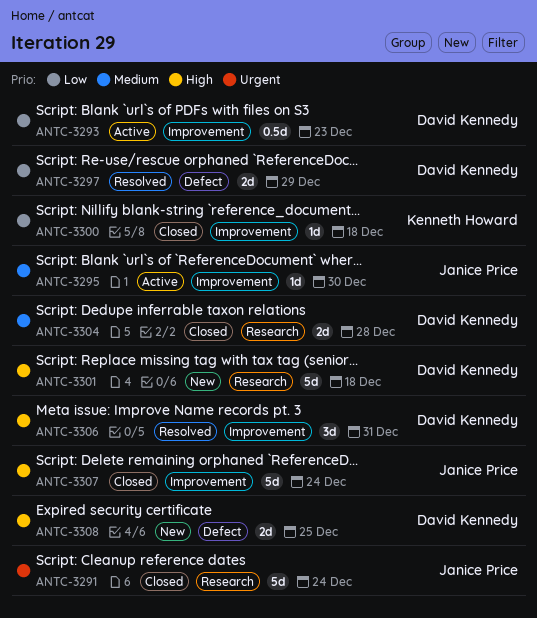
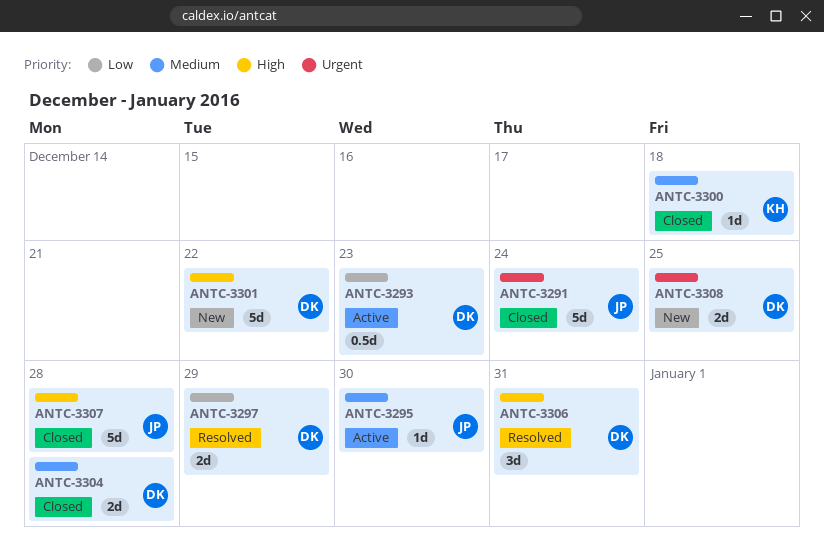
ANTC-3300, priority: Low -> Medium
ANTC-3301, due: Dec 18 -> Dec 22
ANTC-3307, due: Dec 24 -> Dec 28
ANTC-3308, priority: High -> Urgent

